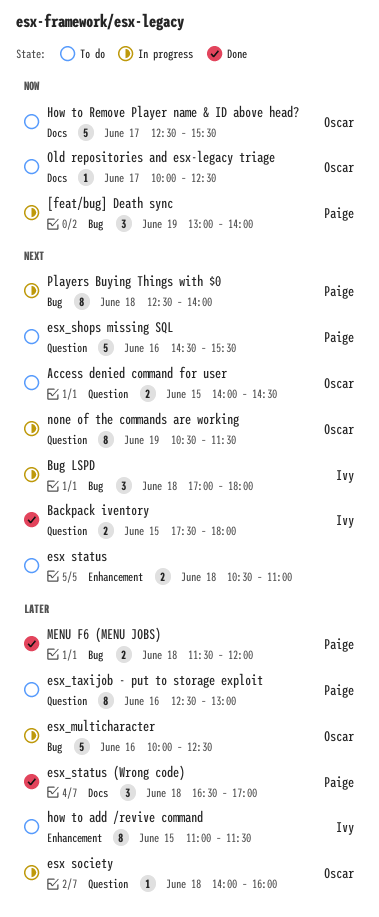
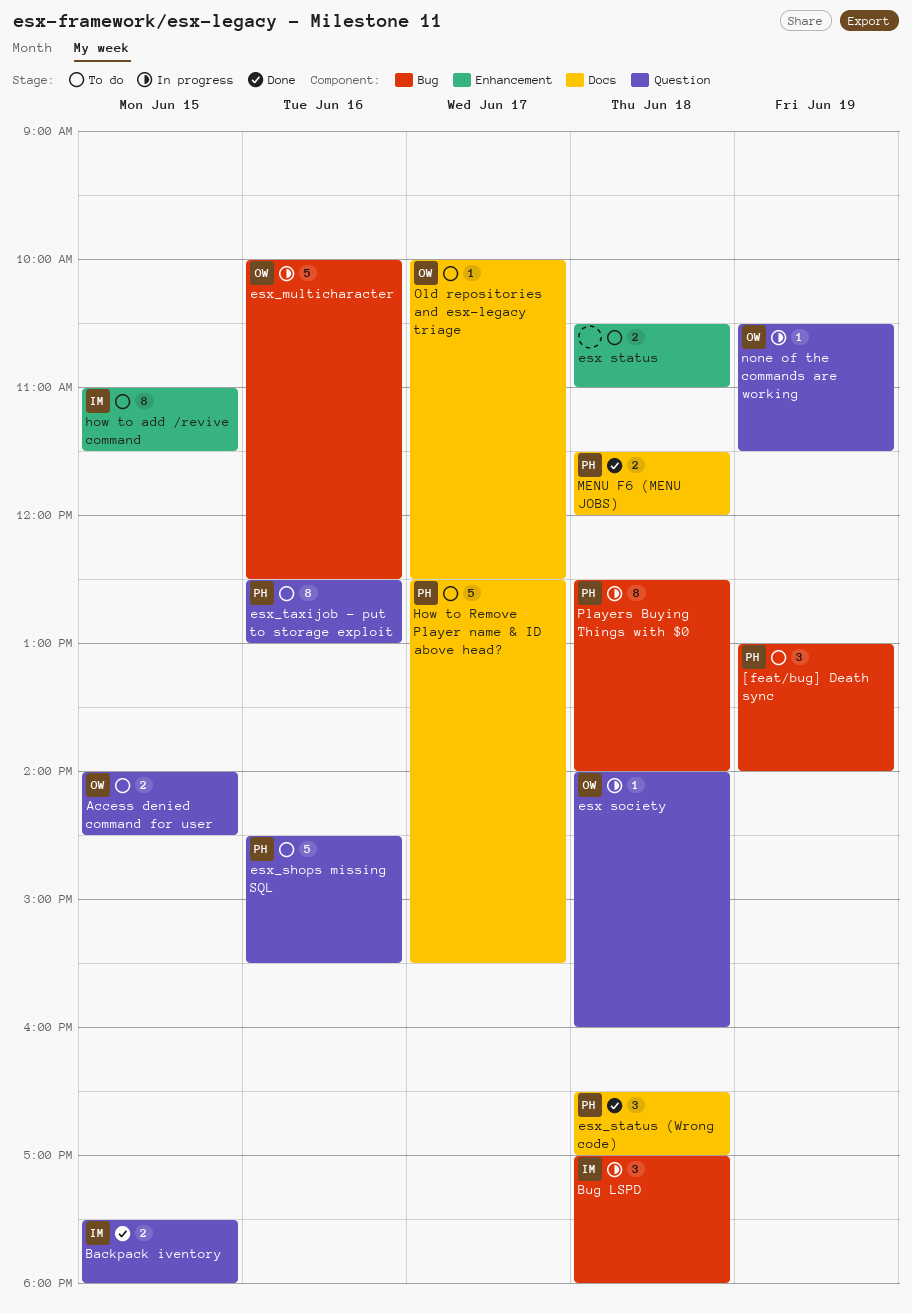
[feat/bug] Death sync, status: In progress -> To do
How to Remove Player name & ID above head?, owner: Oscar -> Paige
MENU F6 (MENU JOBS), label: Bug -> Docs
none of the commands are working, estimate: 8 -> 1

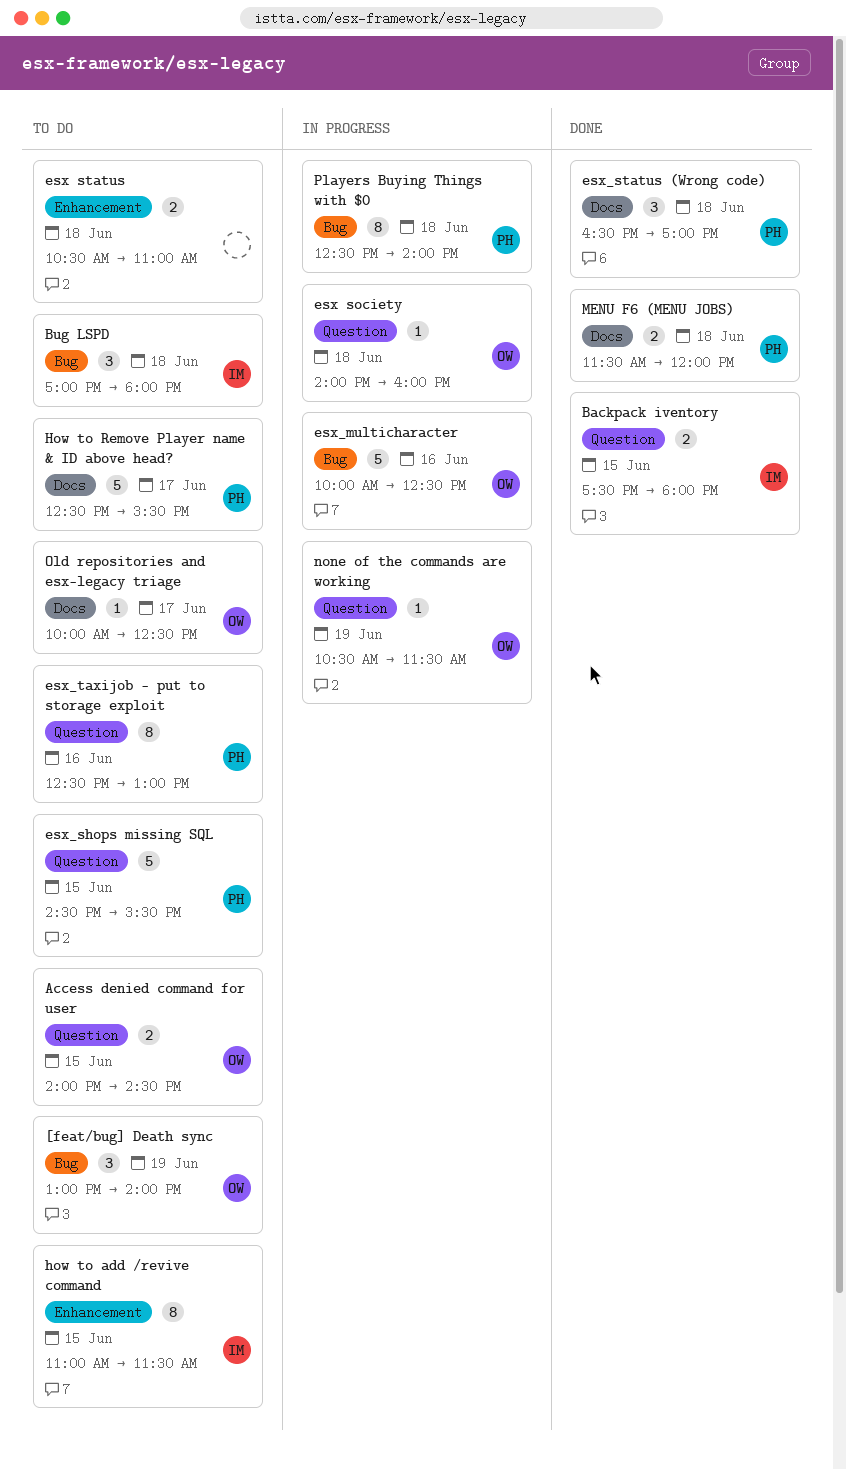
[feat/bug] Death sync, owner: PH -> OW
Bug LSPD, status: In progress -> To do
esx_shops missing SQL, day: Jun 16 -> Jun 15

